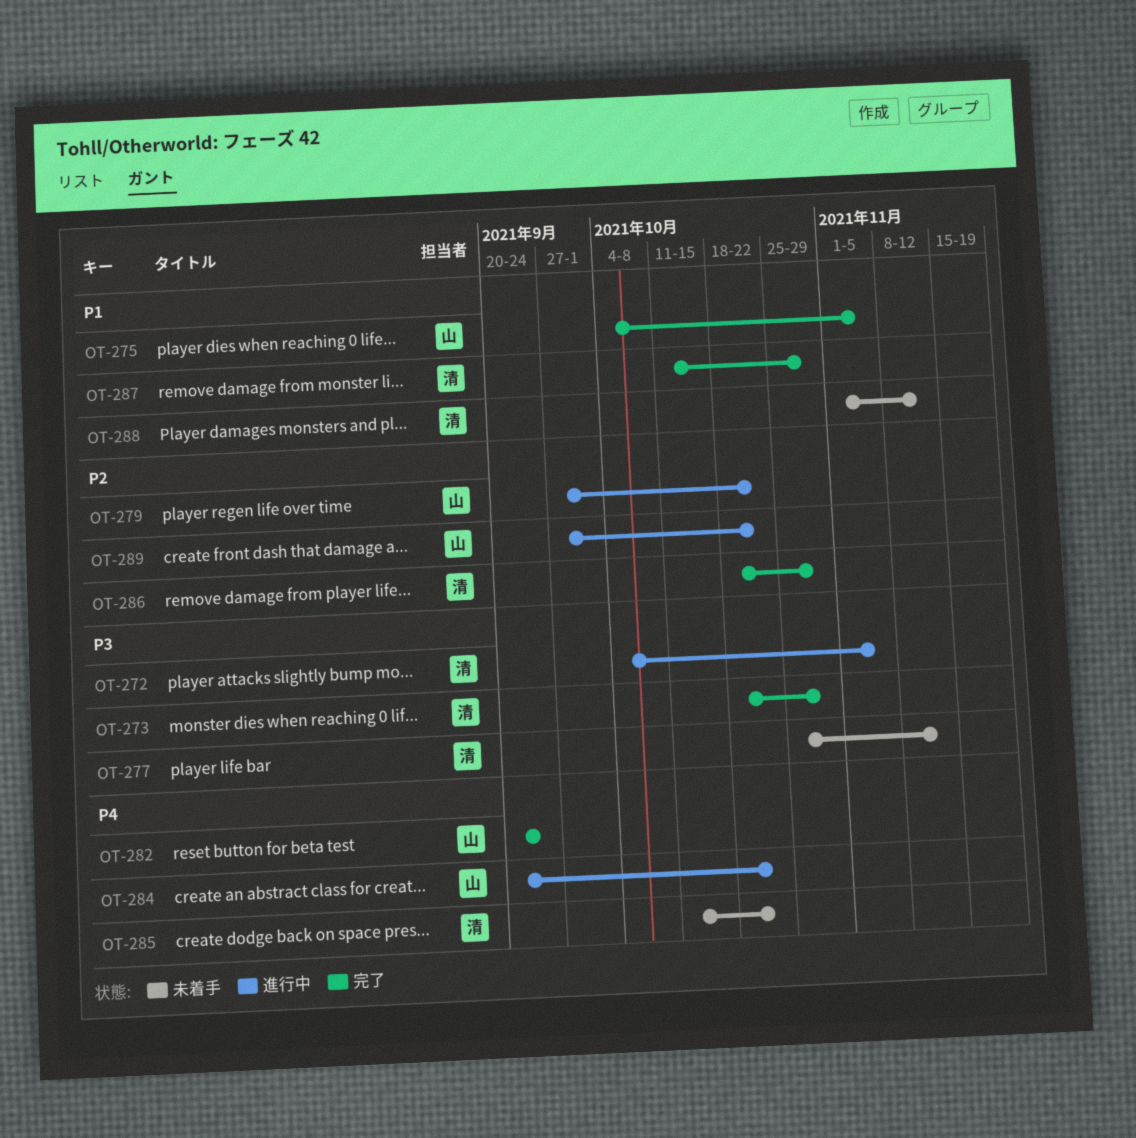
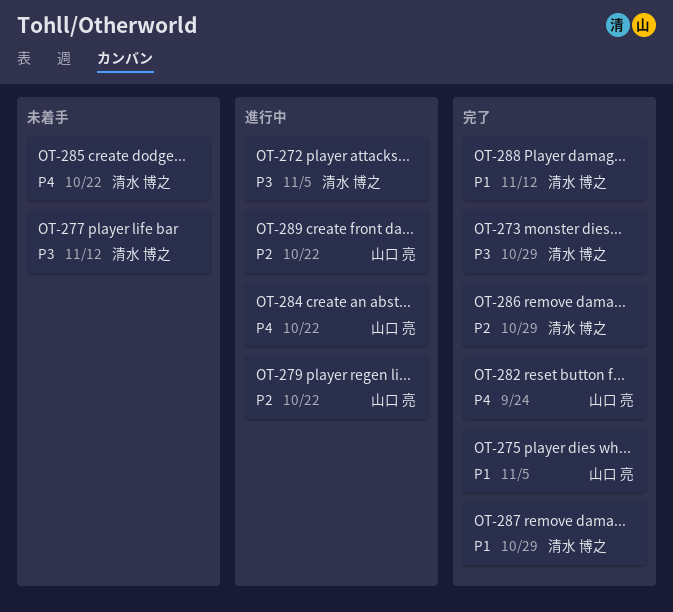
OT-288, status: 未着手 -> 完了

